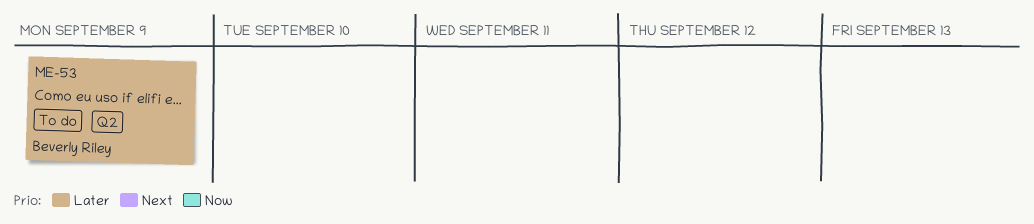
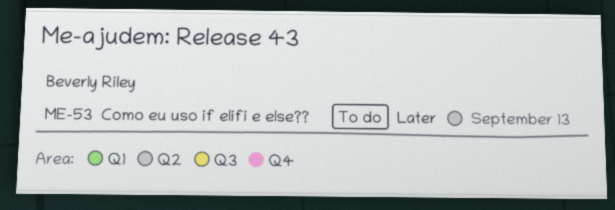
ME-53, due: Sep 9 -> Sep 13

